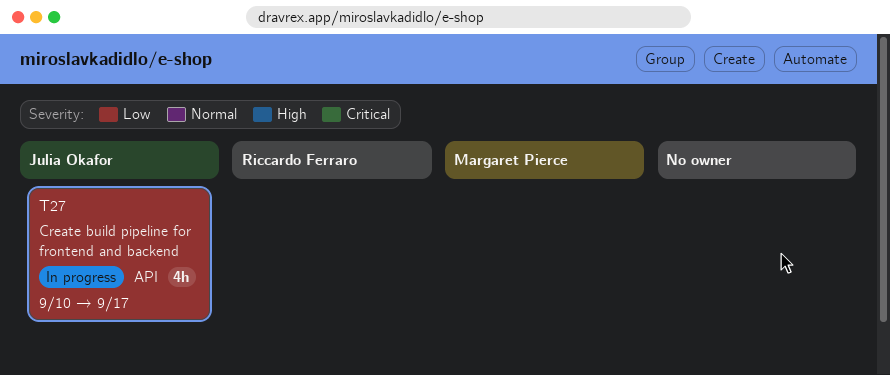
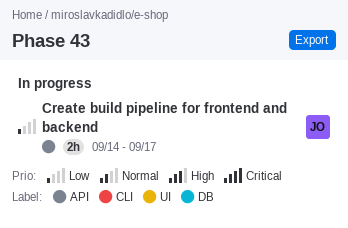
Create build pipeline for frontend and backend, estimate: 4h -> 2h
Create build pipeline for frontend and backend, start: Sep 10 -> Sep 14

